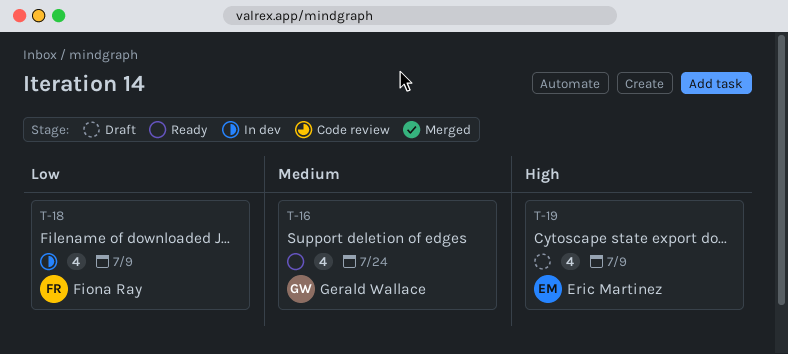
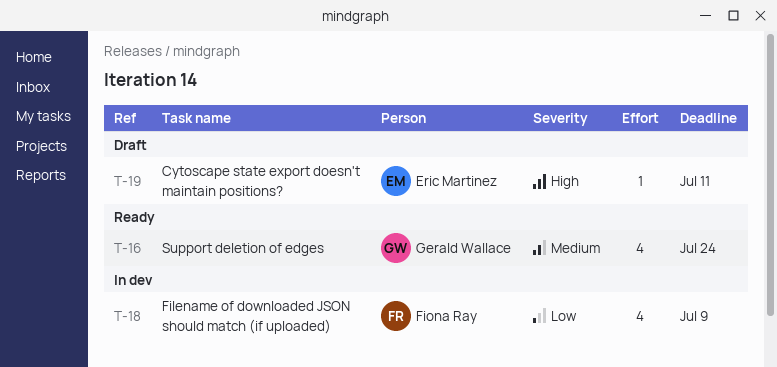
T-19, estimate: 4 -> 1
T-19, due: Jul 9 -> Jul 11

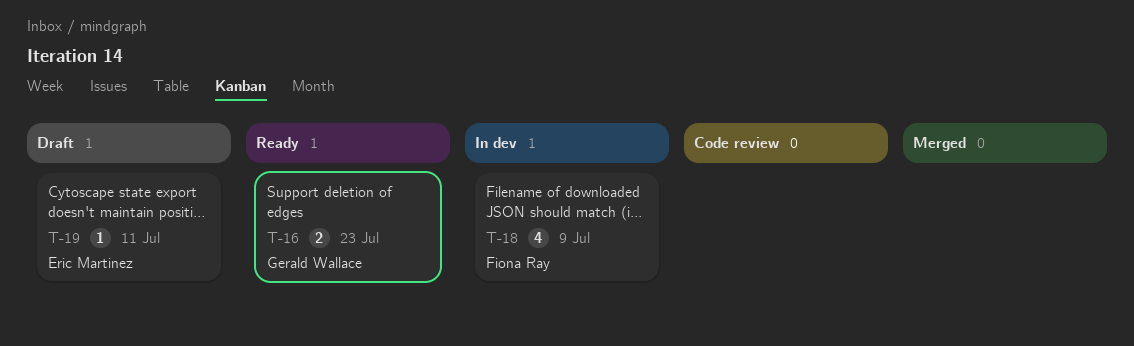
T-16, estimate: 4 -> 2
T-16, due: Jul 24 -> Jul 23

